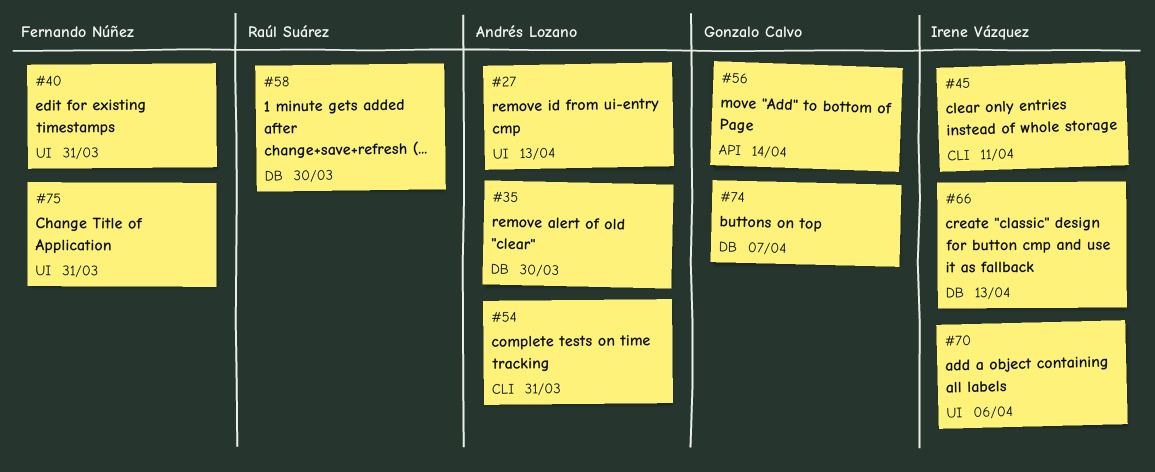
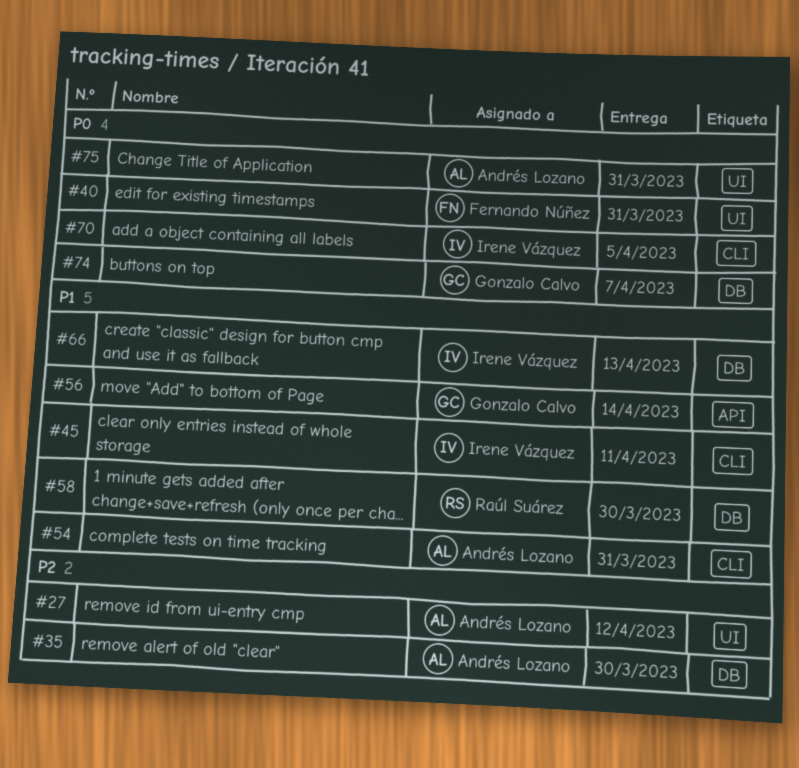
#27, due: Apr 13 -> Apr 12
#70, label: UI -> CLI
#70, due: Apr 6 -> Apr 5
#75, owner: Fernando Núñez -> Andrés Lozano

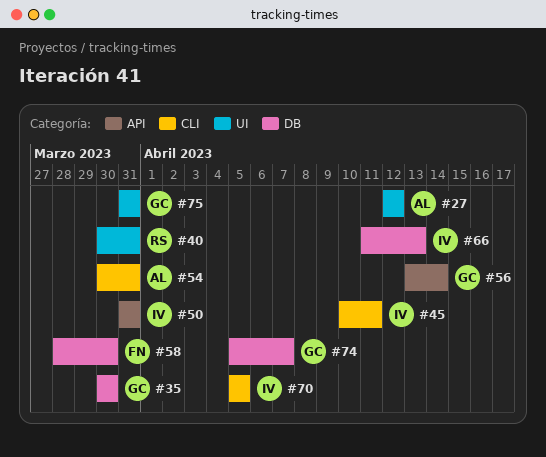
#35, owner: Andrés Lozano -> Gonzalo Calvo
#40, owner: Fernando Núñez -> Raúl Suárez
#50: none -> present
#58, owner: Raúl Suárez -> Fernando Núñez
#75, owner: Andrés Lozano -> Gonzalo Calvo

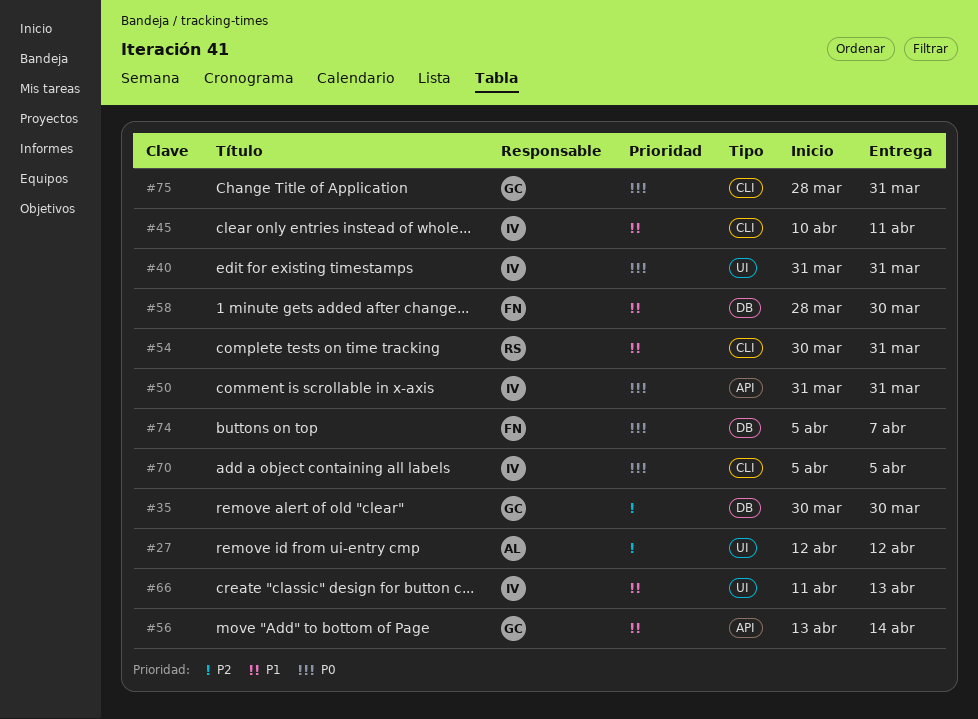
#40, owner: RS -> IV
#40, start: Mar 30 -> Mar 31
#54, owner: AL -> RS
#66, label: DB -> UI
#74, owner: GC -> FN
#75, label: UI -> CLI
#75, start: Mar 31 -> Mar 28

